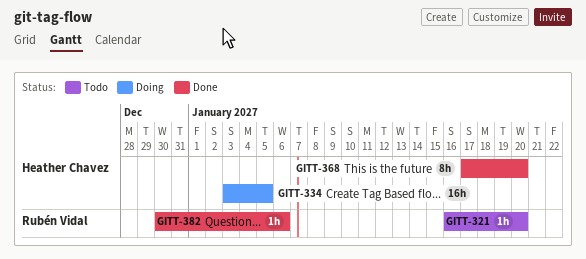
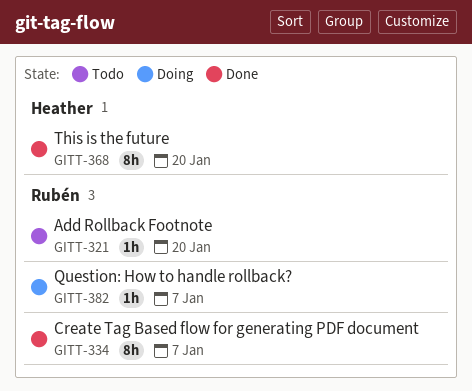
GITT-334, status: Doing -> Done
GITT-334, owner: Heather Chavez -> Rubén Vidal
GITT-334, estimate: 16h -> 8h
GITT-334, due: Jan 5 -> Jan 7
GITT-382, status: Done -> Doing
GITT-382, due: Jan 6 -> Jan 7

